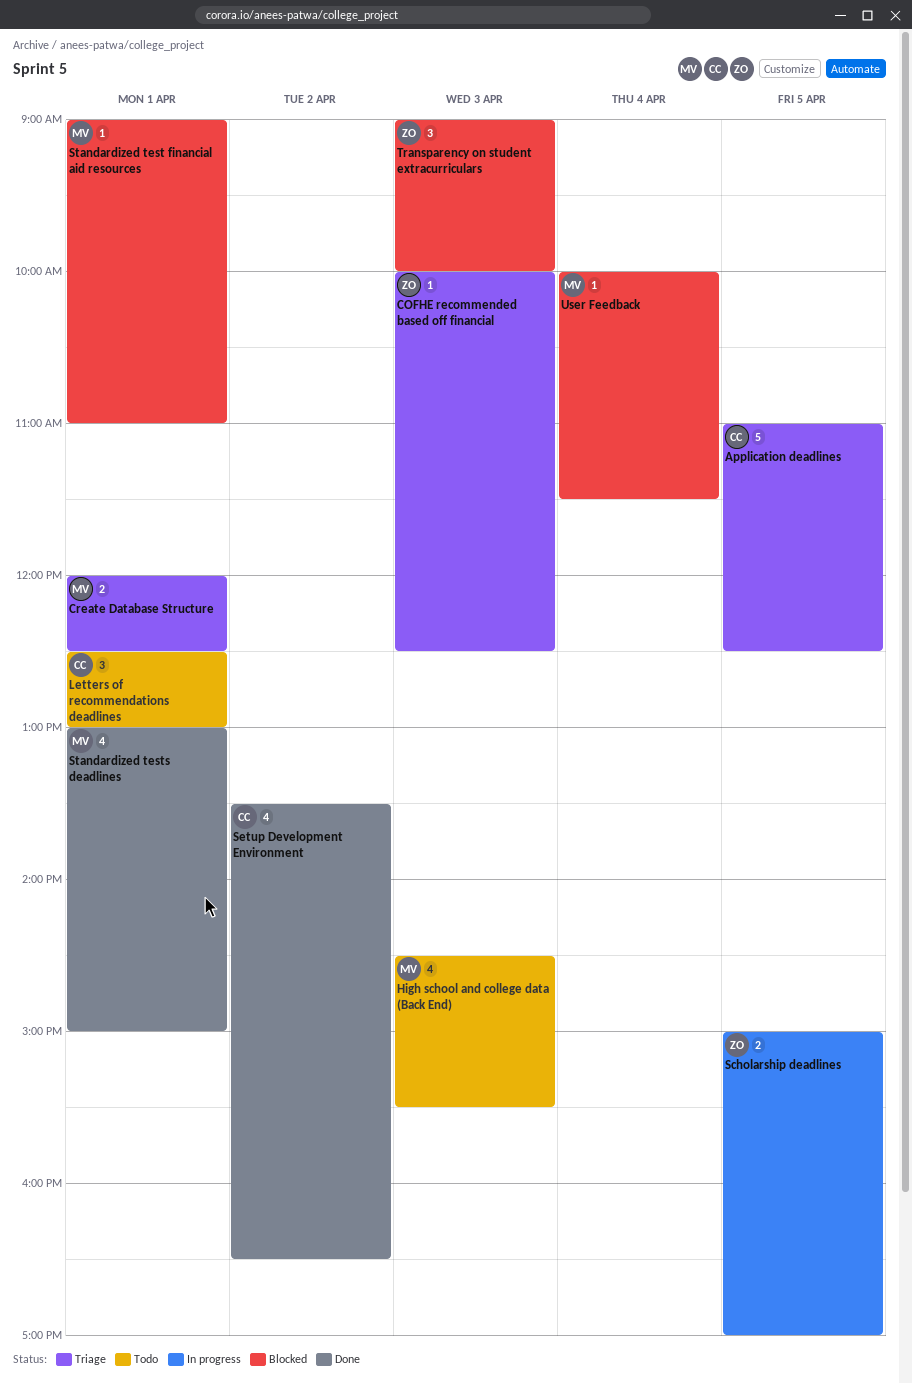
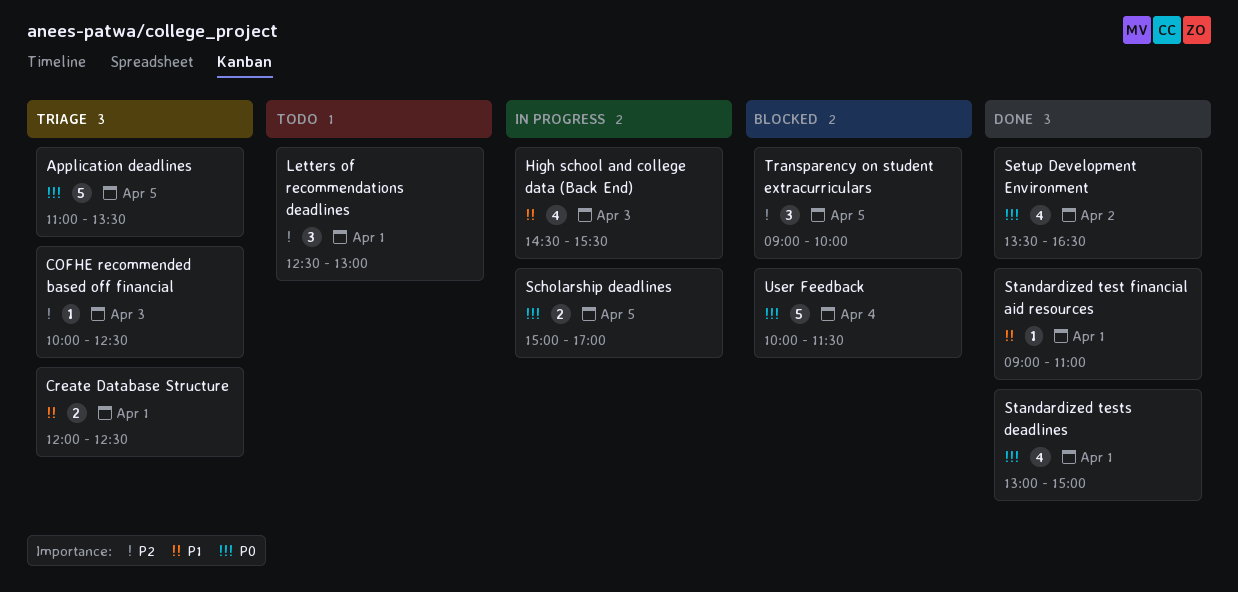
Application deadlines, ends: 12:30 -> 13:30
High school and college data (Back End), status: Todo -> In progress
Standardized test financial aid resources, status: Blocked -> Done
Transparency on student extracurriculars, day: Apr 3 -> Apr 5
User Feedback, estimate: 1 -> 5

